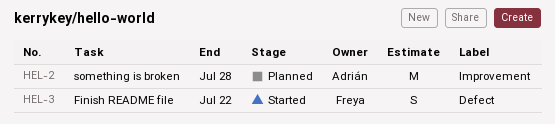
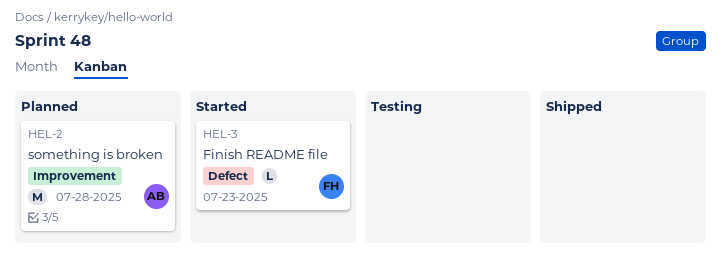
HEL-3, estimate: S -> L
HEL-3, due: Jul 22 -> Jul 23

